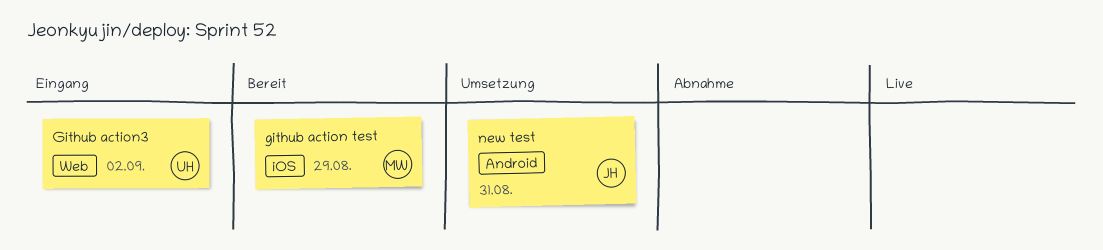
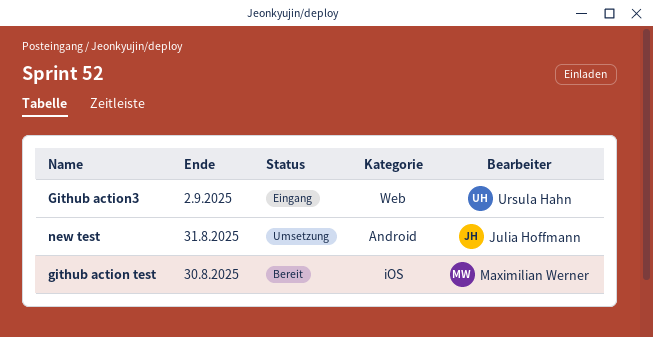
github action test, due: Aug 29 -> Aug 30

